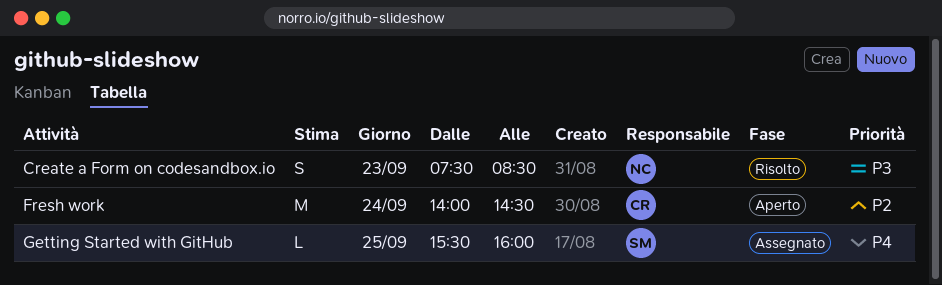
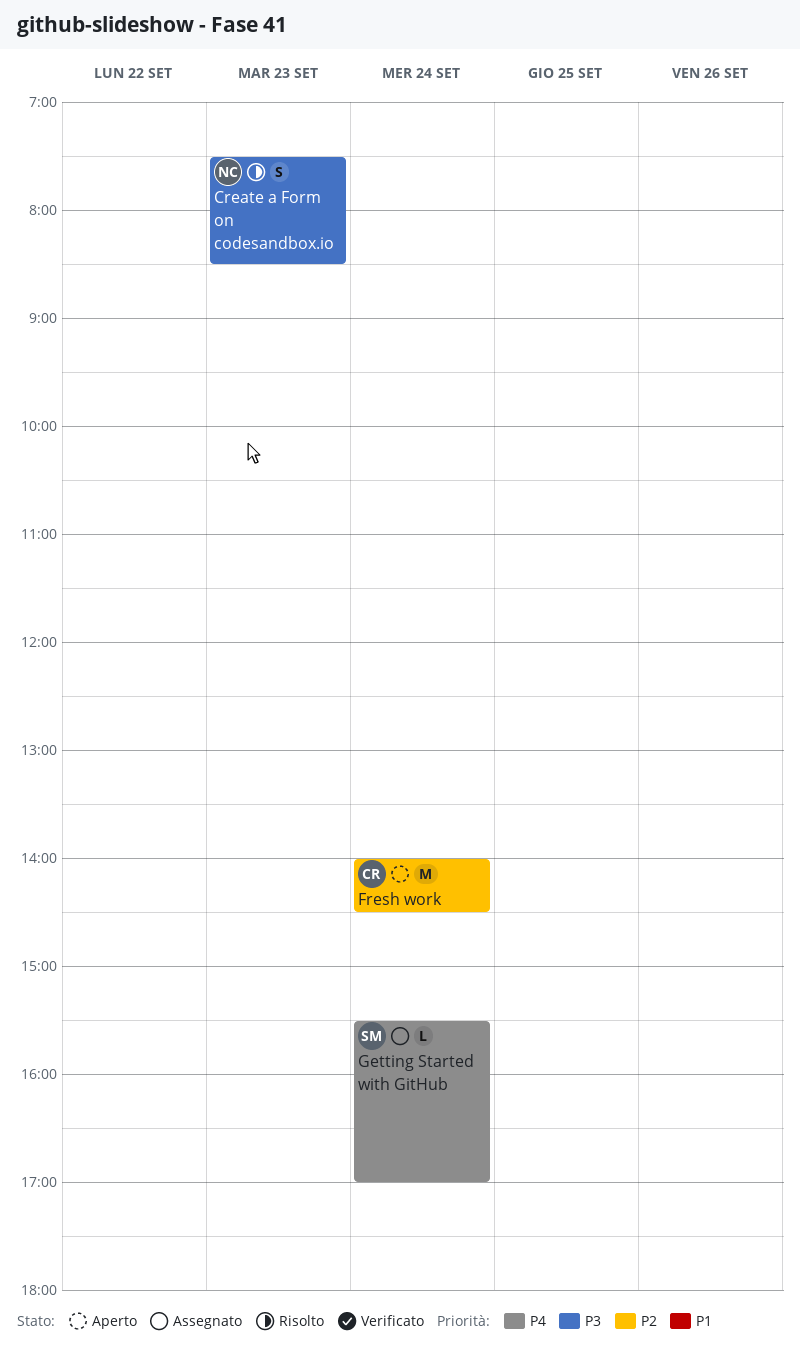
Getting Started with GitHub, day: Sep 25 -> Sep 24
Getting Started with GitHub, ends: 16:00 -> 17:00

